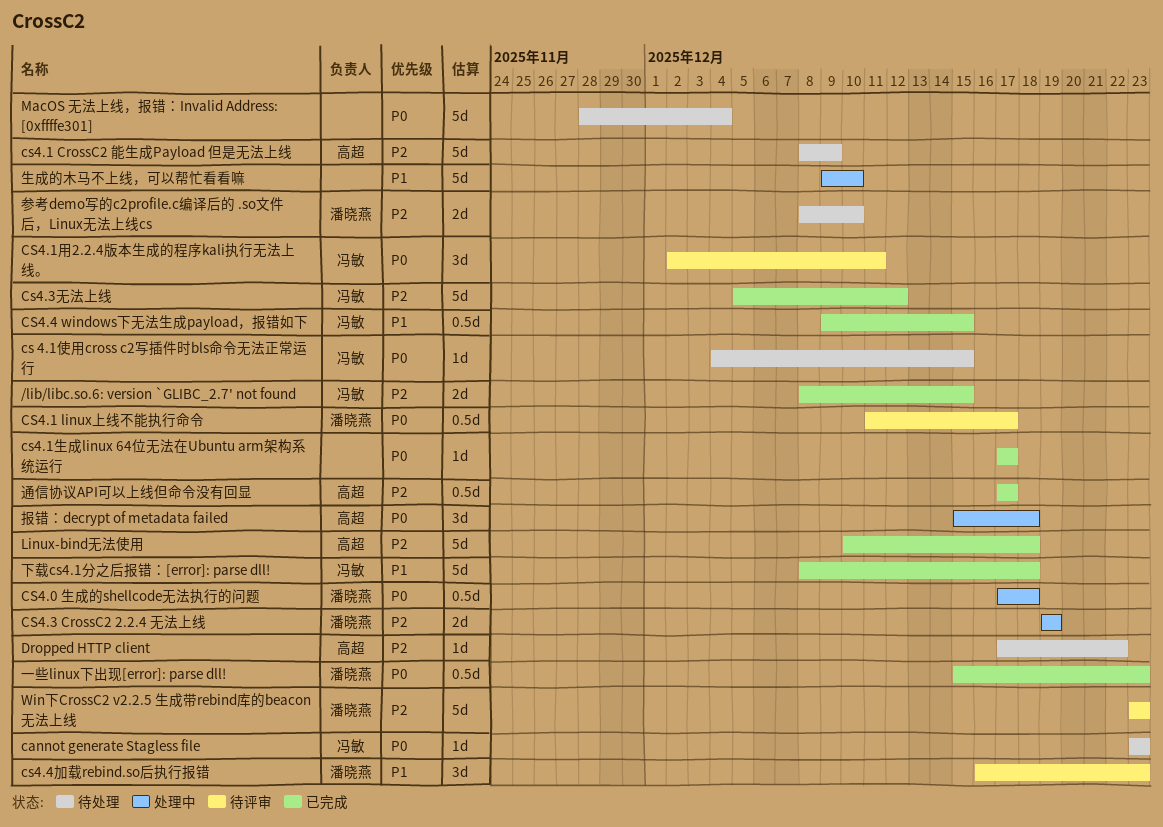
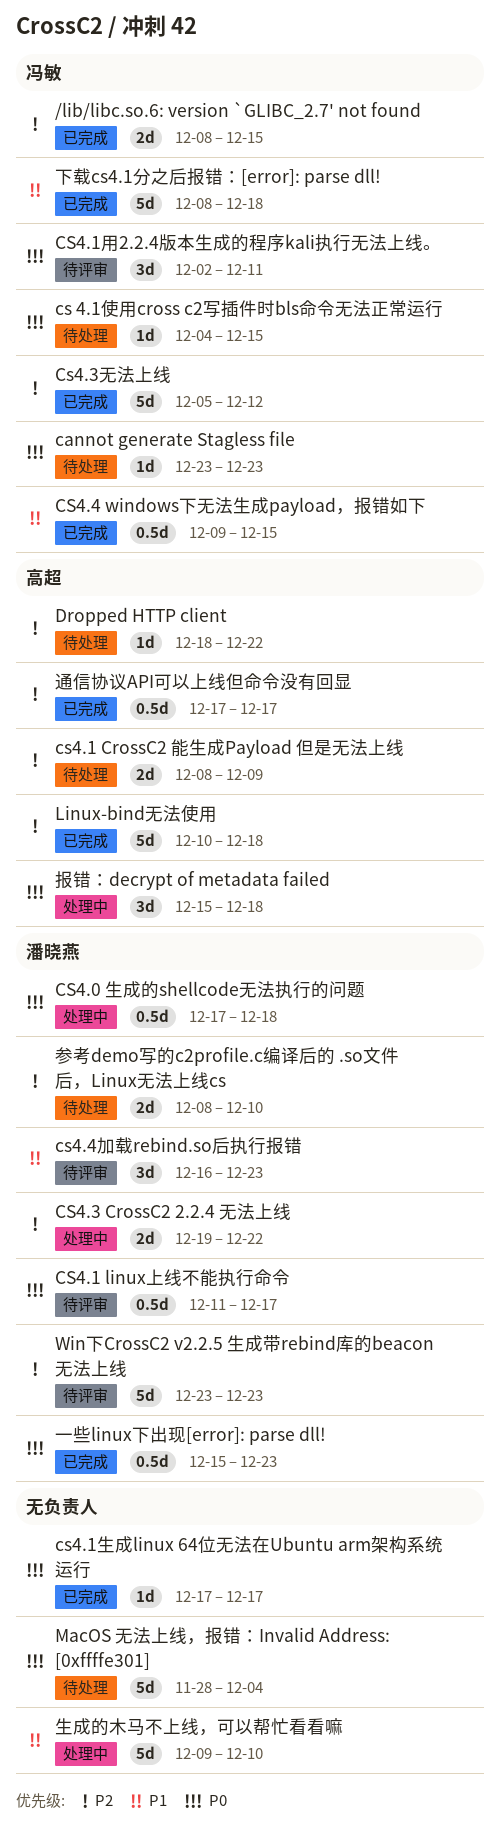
cs4.1 CrossC2 能生成Payload 但是无法上线, estimate: 5d -> 2d
CS4.3 CrossC2 2.2.4 无法上线, due: Dec 19 -> Dec 22
Dropped HTTP client, start: Dec 17 -> Dec 18

